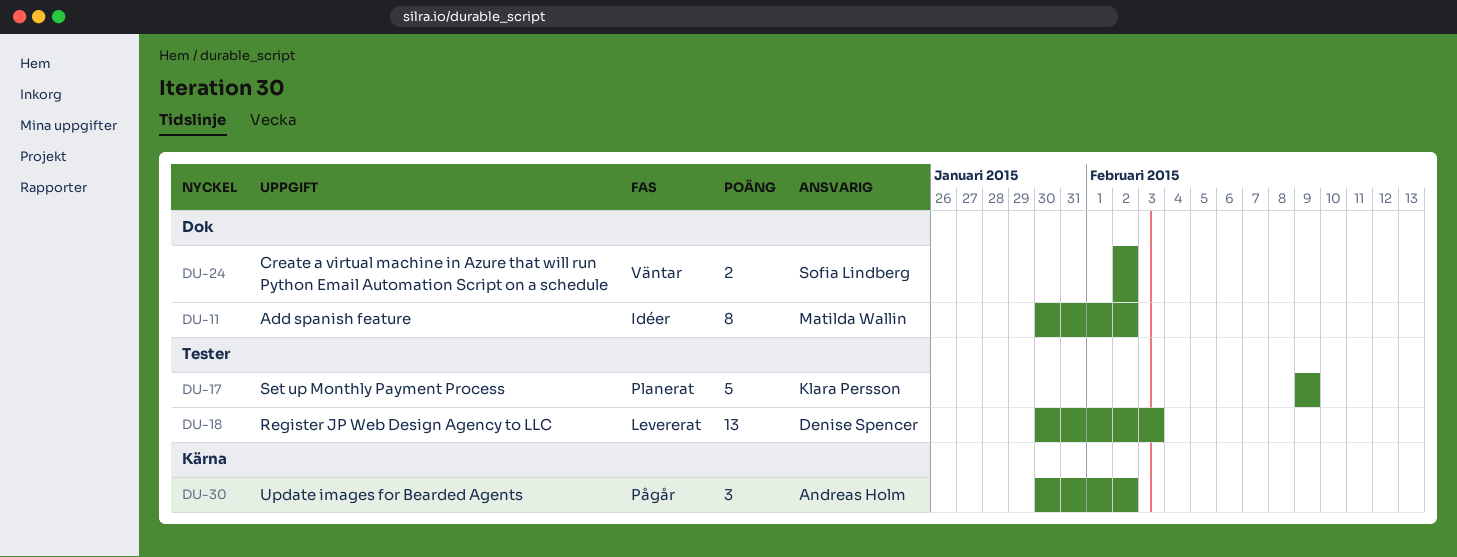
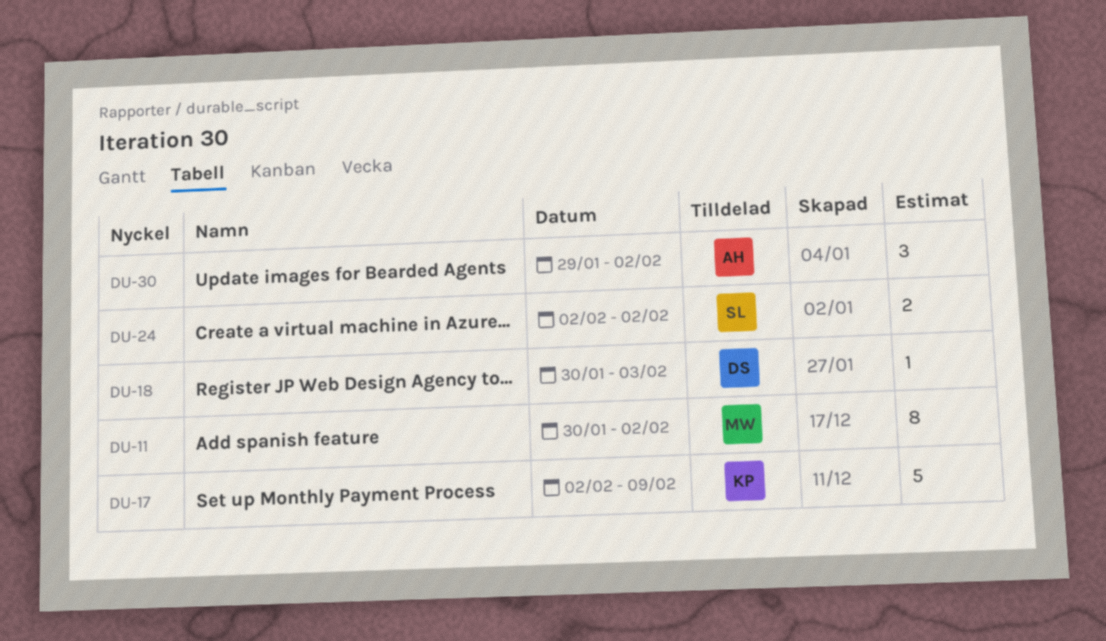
DU-17, start: Feb 9 -> Feb 2
DU-18, estimate: 13 -> 1
DU-30, start: Jan 30 -> Jan 29

